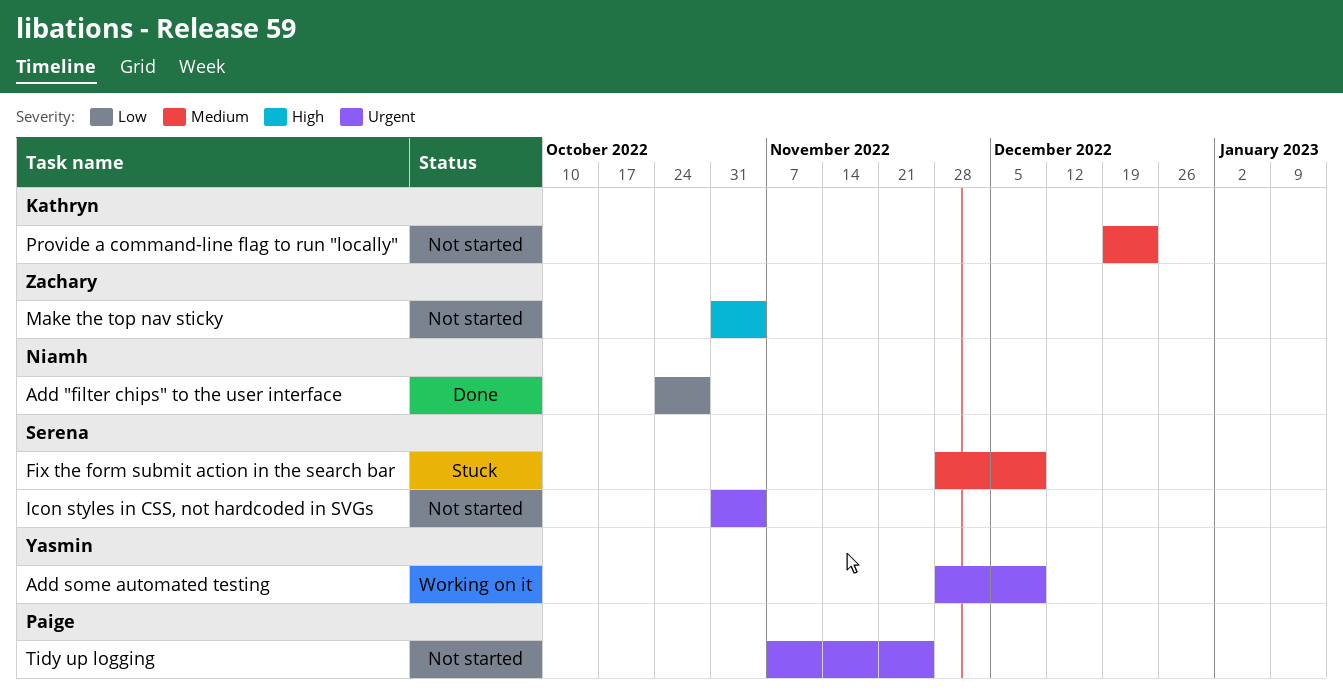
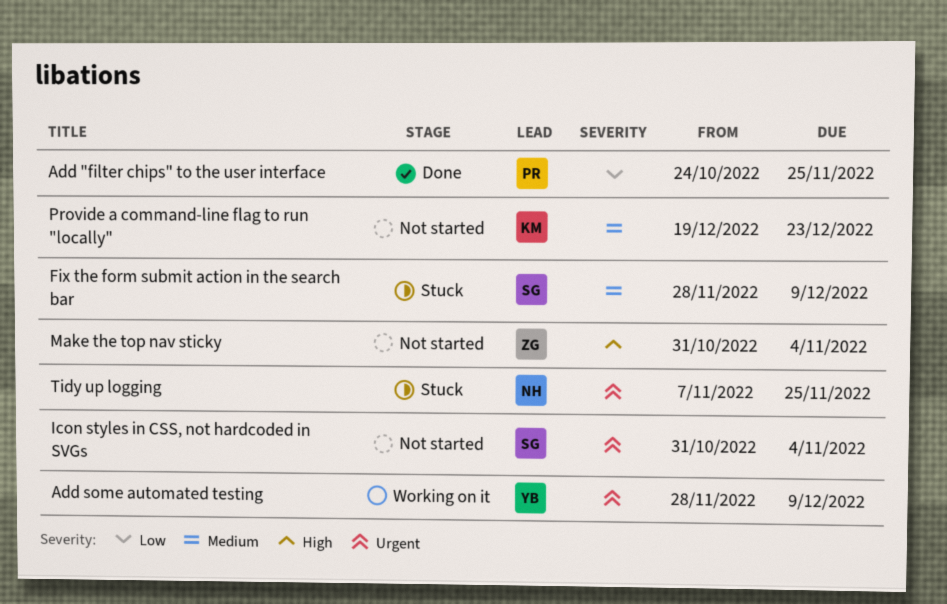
Add "filter chips" to the user interface, owner: Niamh -> Paige
Add "filter chips" to the user interface, due: Oct 28 -> Nov 25
Tidy up logging, status: Not started -> Stuck
Tidy up logging, owner: Paige -> Niamh

